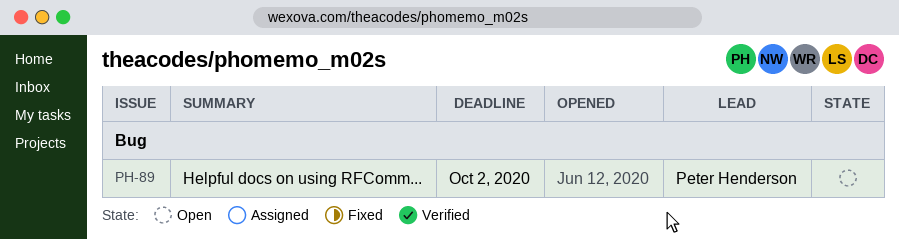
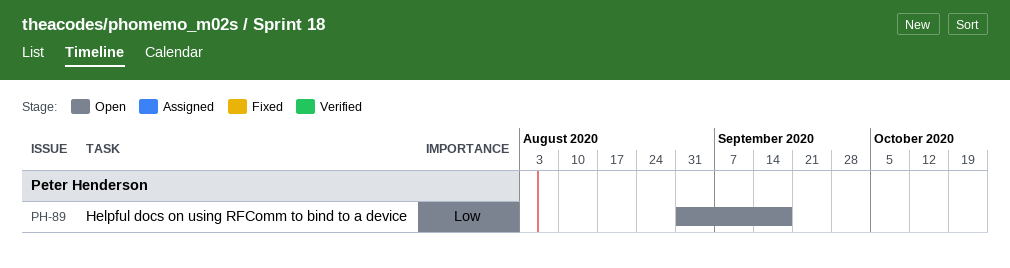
PH-89, due: Oct 2 -> Sep 18

